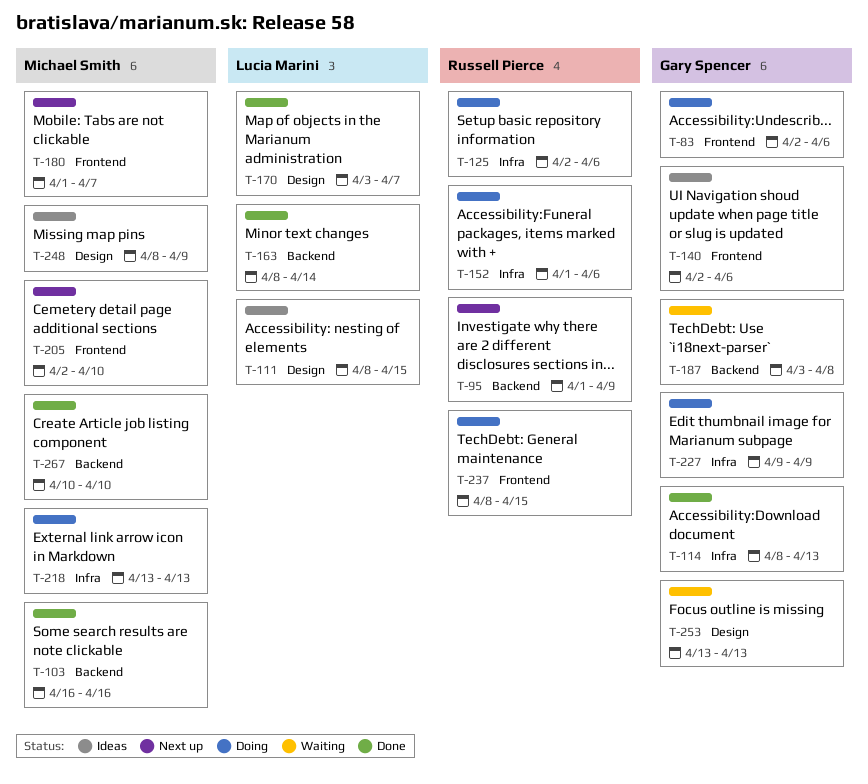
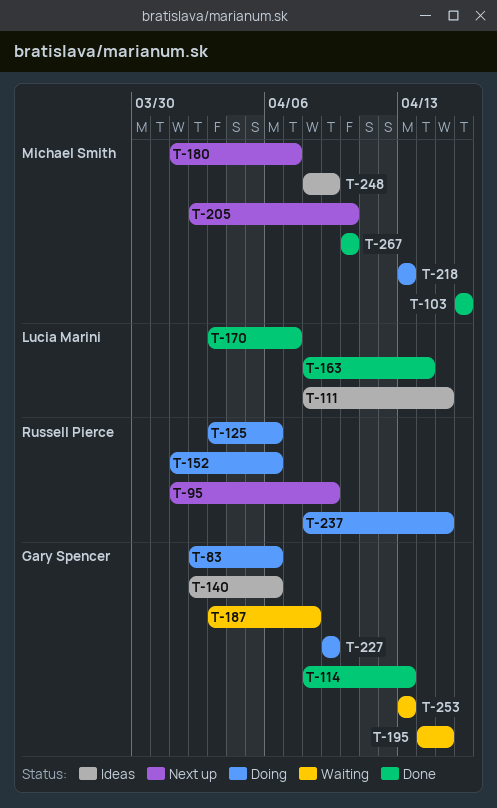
T-125, start: Apr 2 -> Apr 3
T-195: none -> present

